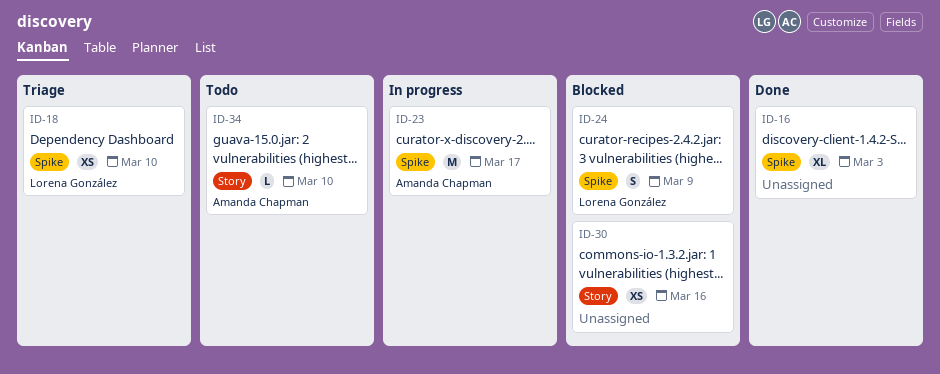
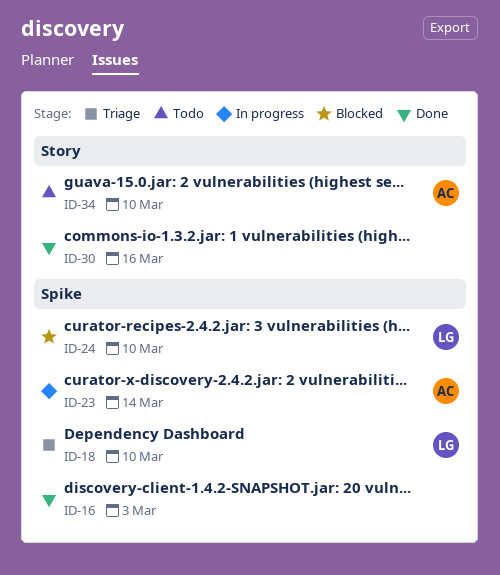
ID-23, due: Mar 17 -> Mar 14
ID-24, due: Mar 9 -> Mar 10
ID-30, status: Blocked -> Done

